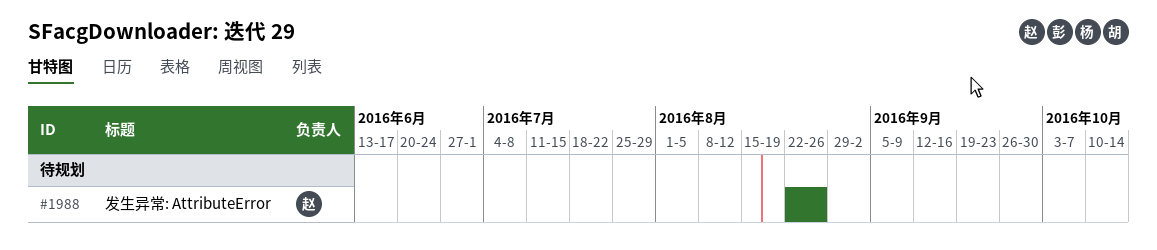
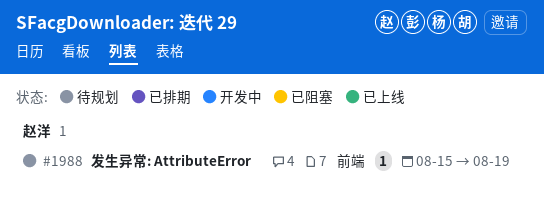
#1988, start: Aug 22 -> Aug 15
#1988, due: Aug 26 -> Aug 19

